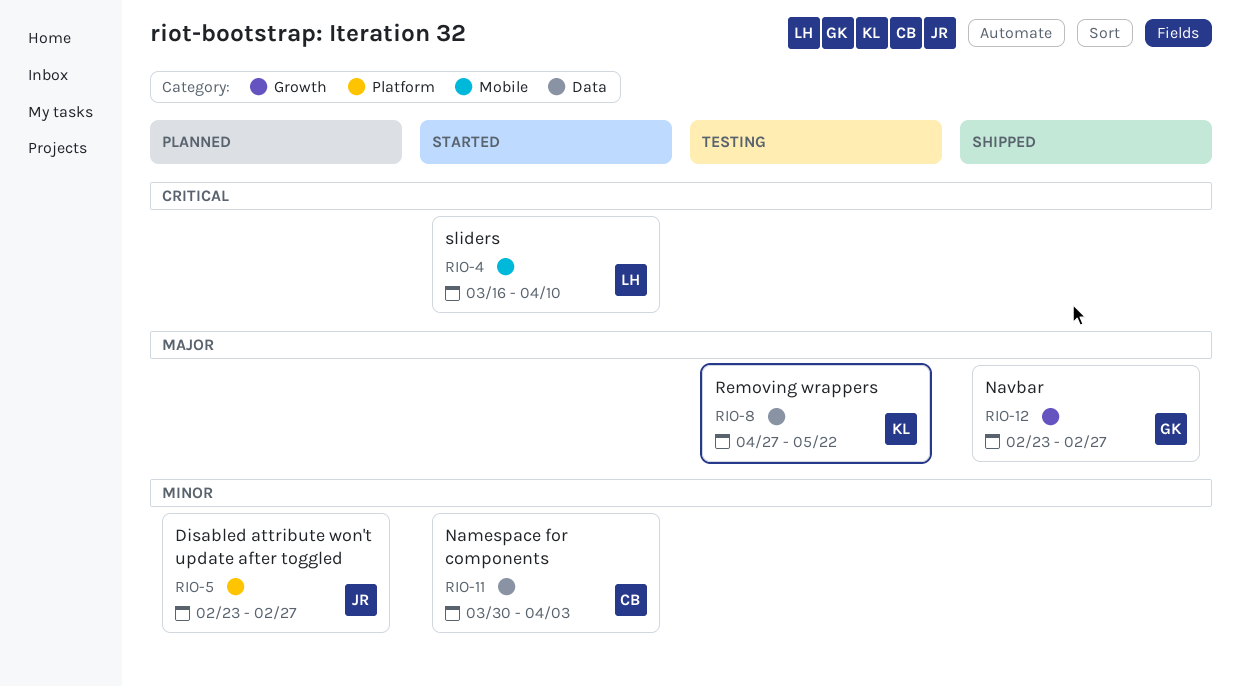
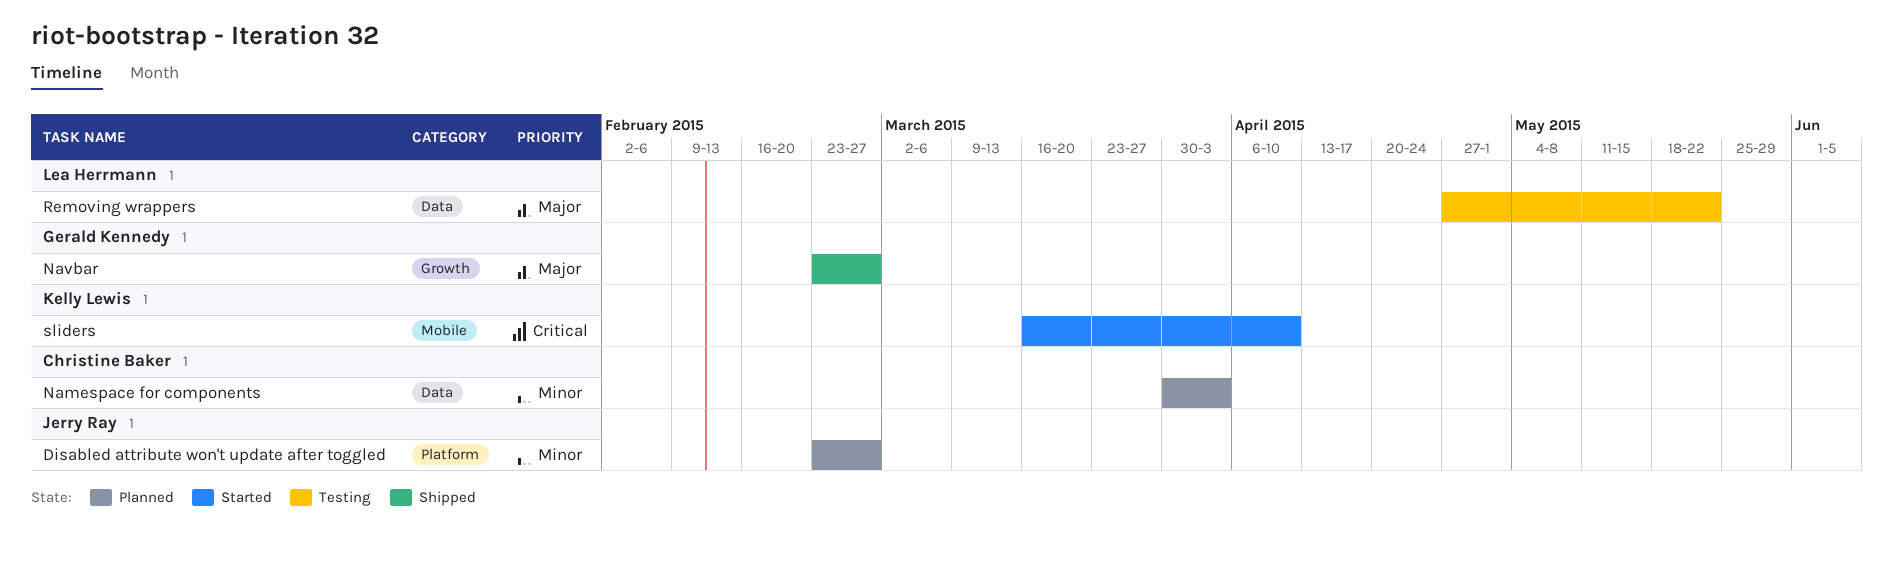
Namespace for components, status: Started -> Planned
Removing wrappers, owner: Kelly Lewis -> Lea Herrmann
sliders, owner: Lea Herrmann -> Kelly Lewis

